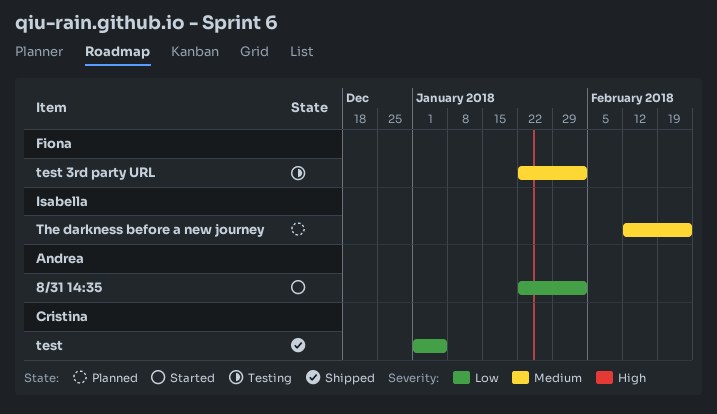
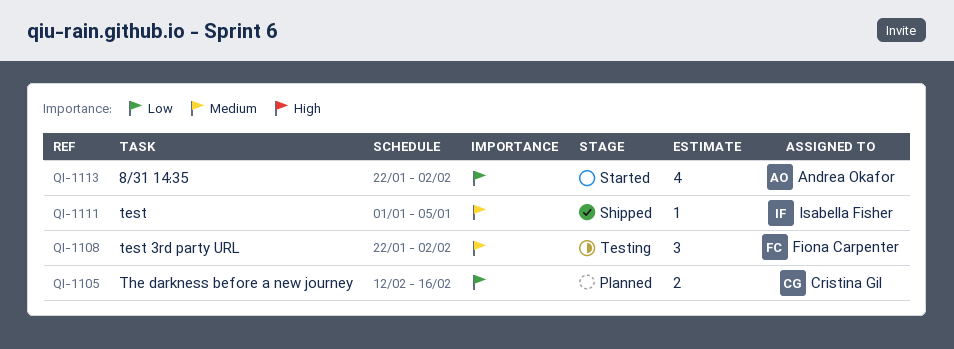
test, owner: Cristina Gil -> Isabella Fisher
test, priority: Low -> Medium
The darkness before a new journey, owner: Isabella Fisher -> Cristina Gil
The darkness before a new journey, priority: Medium -> Low
The darkness before a new journey, due: Feb 23 -> Feb 16

